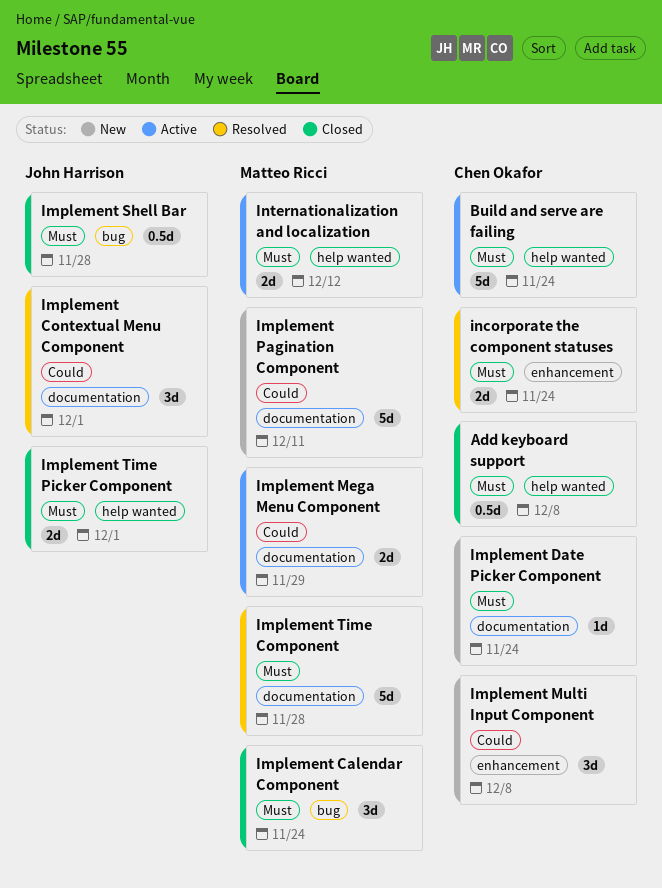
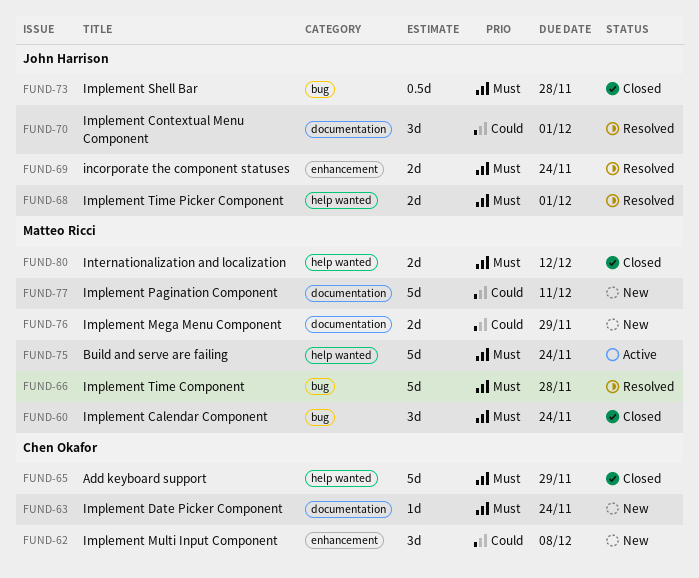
Add keyboard support, estimate: 0.5d -> 5d
Add keyboard support, due: Dec 8 -> Nov 29
Build and serve are failing, owner: Chen Okafor -> Matteo Ricci
Implement Mega Menu Component, status: Active -> New
Implement Time Component, label: documentation -> bug
Implement Time Picker Component, status: Closed -> Resolved
incorporate the component statuses, owner: Chen Okafor -> John Harrison
Internationalization and localization, status: Active -> Closed

